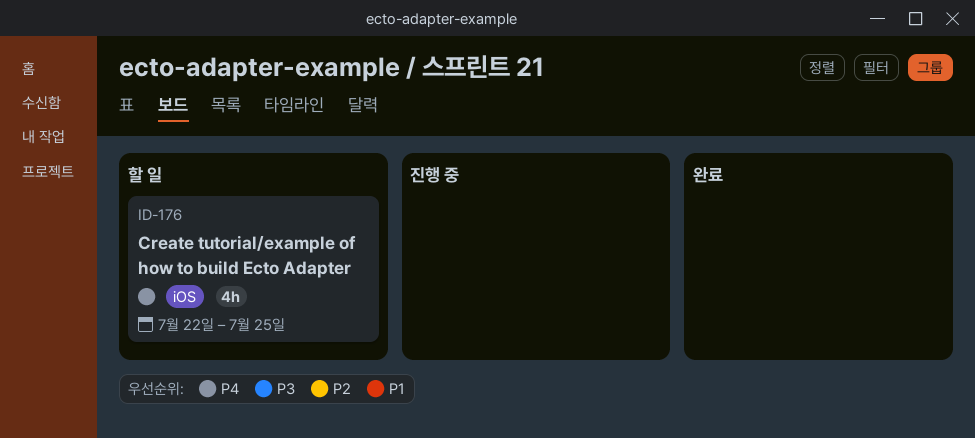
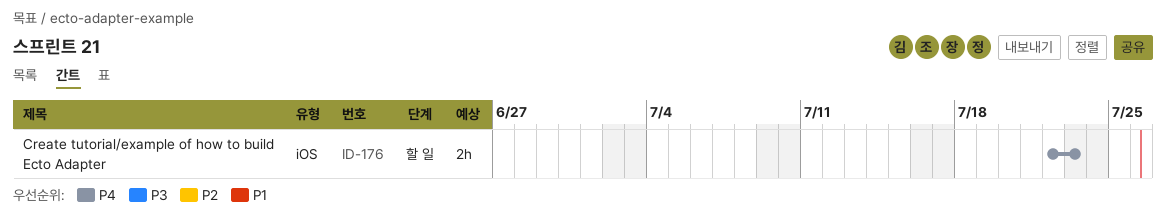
ID-176, estimate: 4h -> 2h
ID-176, due: Jul 25 -> Jul 23

